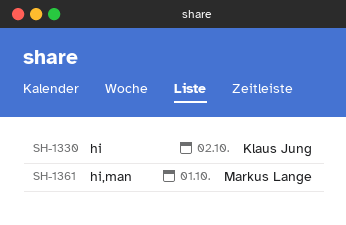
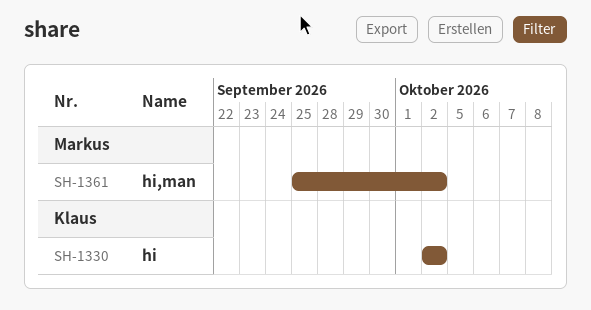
SH-1361, due: Oct 1 -> Oct 2

